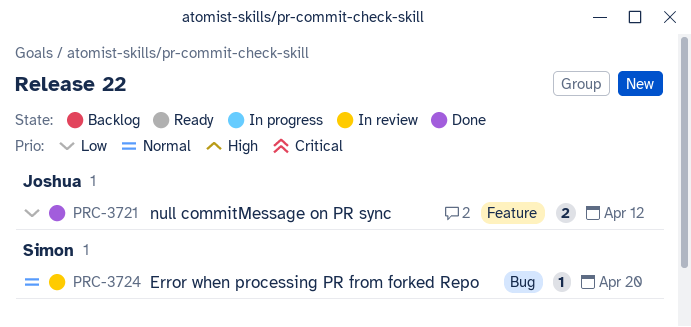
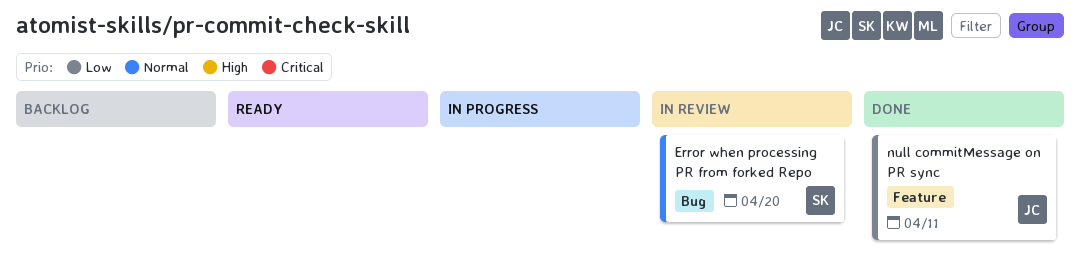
null commitMessage on PR sync, due: Apr 12 -> Apr 11

